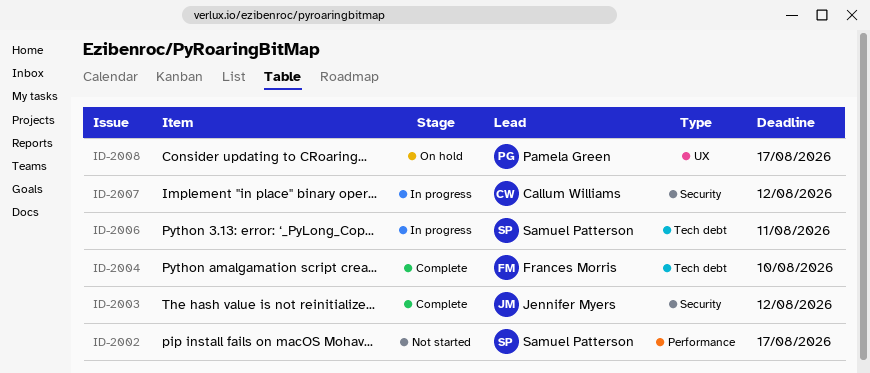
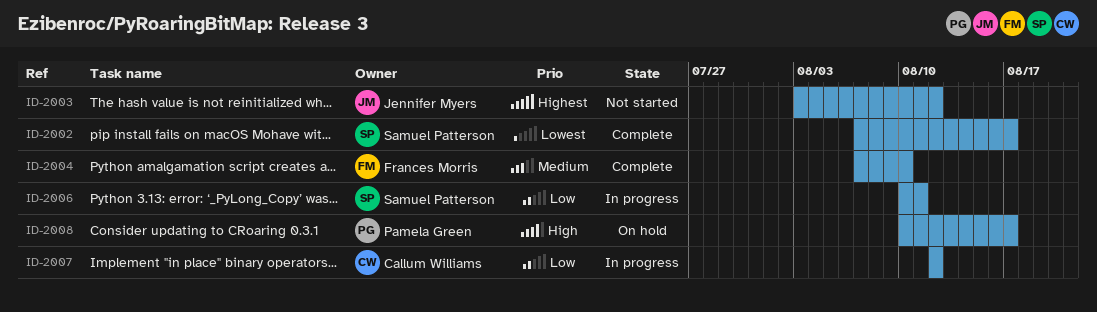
ID-2002, status: Not started -> Complete
ID-2003, status: Complete -> Not started

